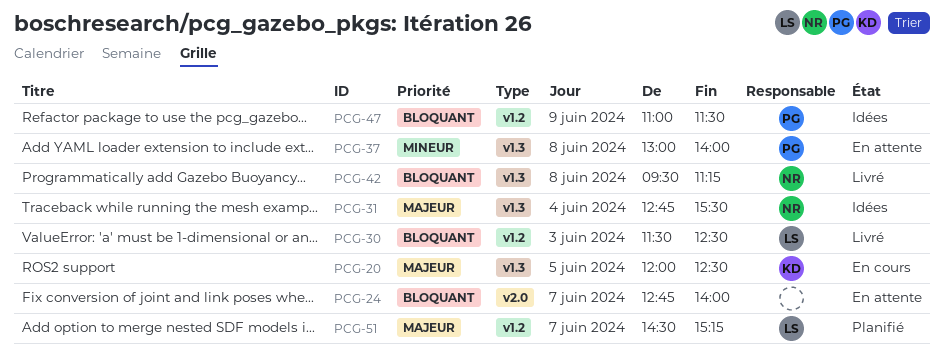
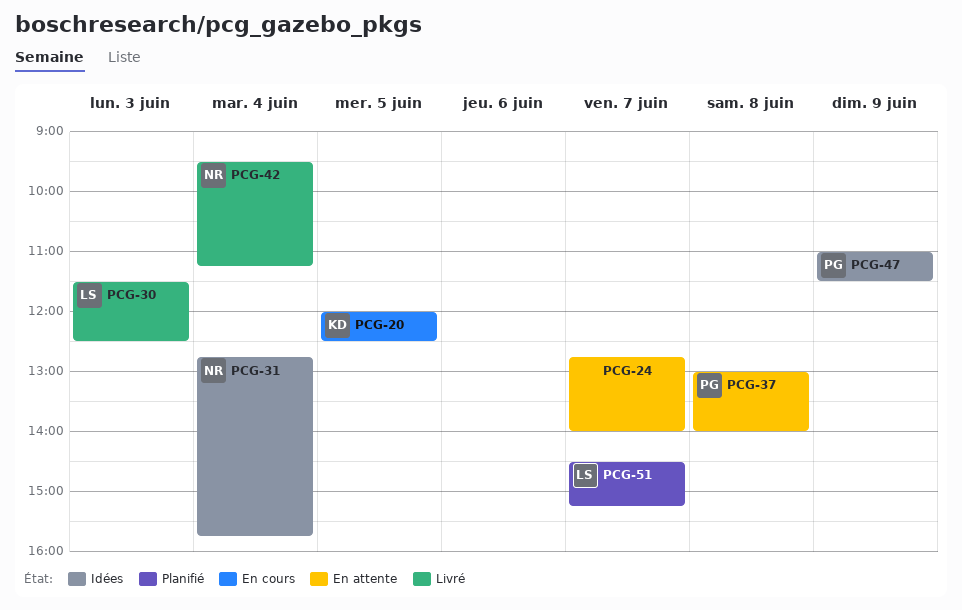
PCG-31, ends: 15:30 -> 15:45
PCG-42, day: Jun 8 -> Jun 4

